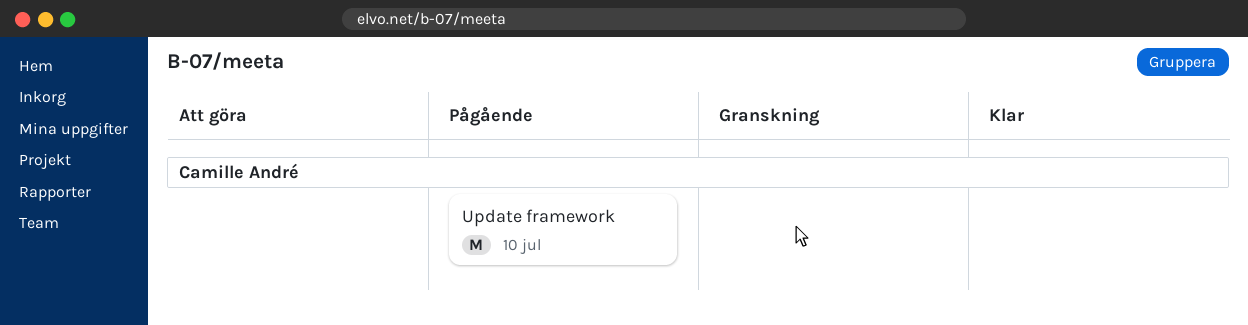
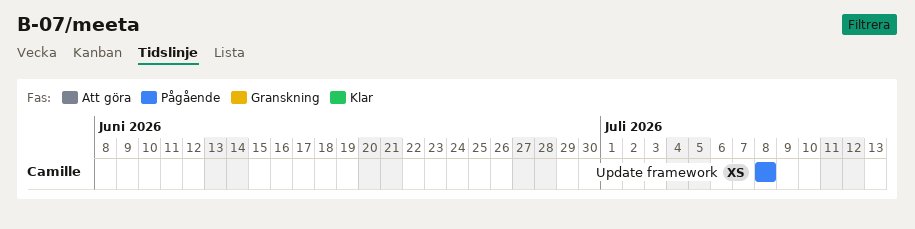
Update framework, estimate: M -> XS
Update framework, due: Jul 10 -> Jul 8

